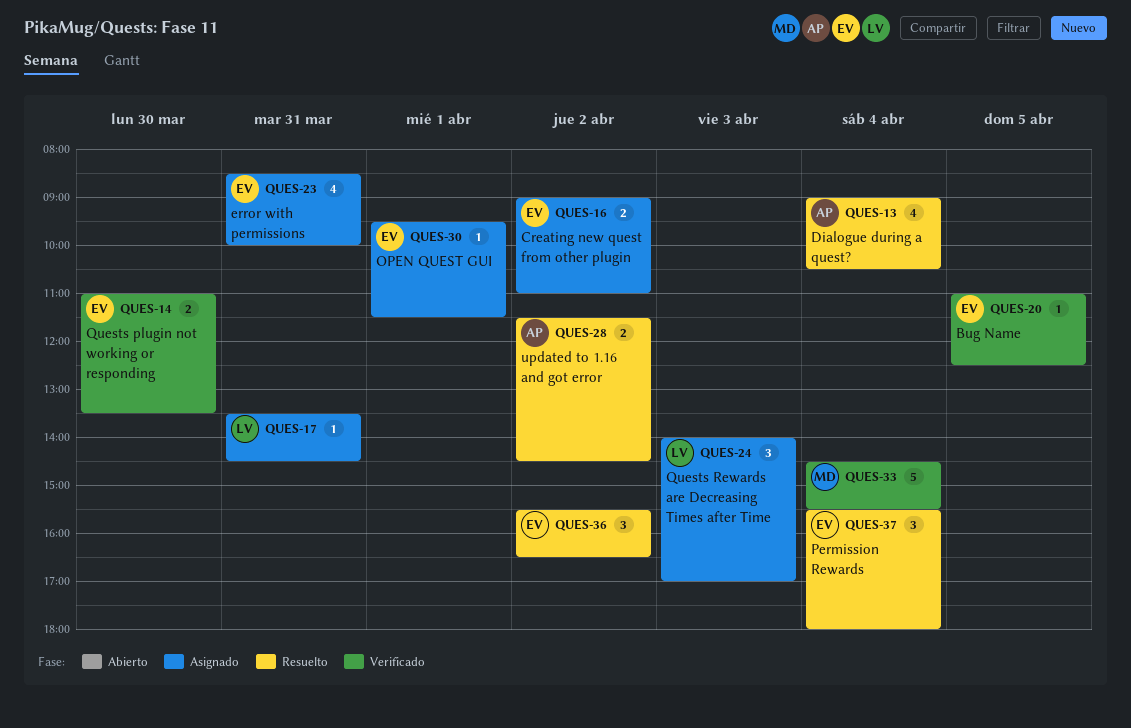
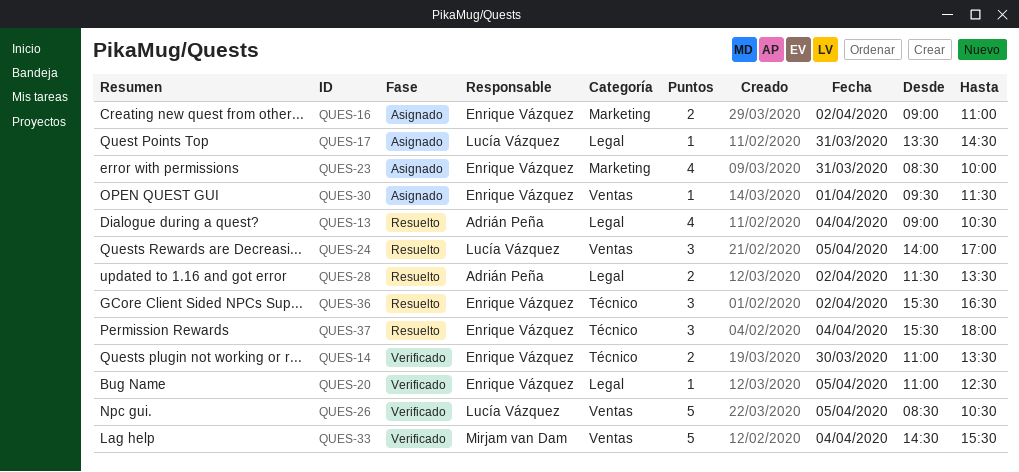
QUES-24, status: Asignado -> Resuelto
QUES-24, day: Apr 3 -> Apr 5
QUES-26: none -> present
QUES-28, ends: 14:30 -> 13:30

